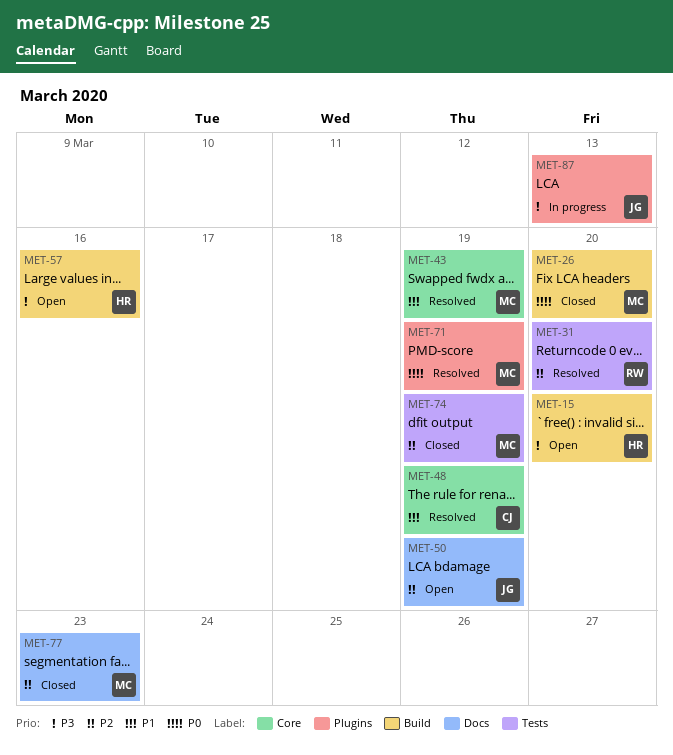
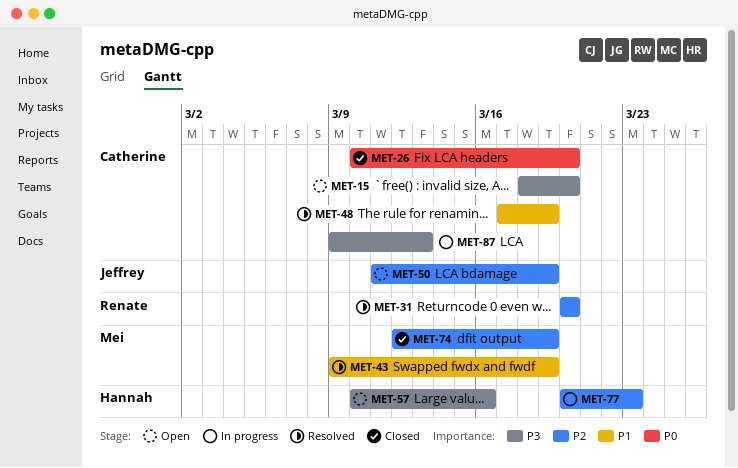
MET-15, owner: Hannah -> Catherine
MET-26, owner: Mei -> Catherine
MET-71: present -> none
MET-77, status: Closed -> In progress
MET-77, owner: Mei -> Hannah
MET-87, owner: Jeffrey -> Catherine

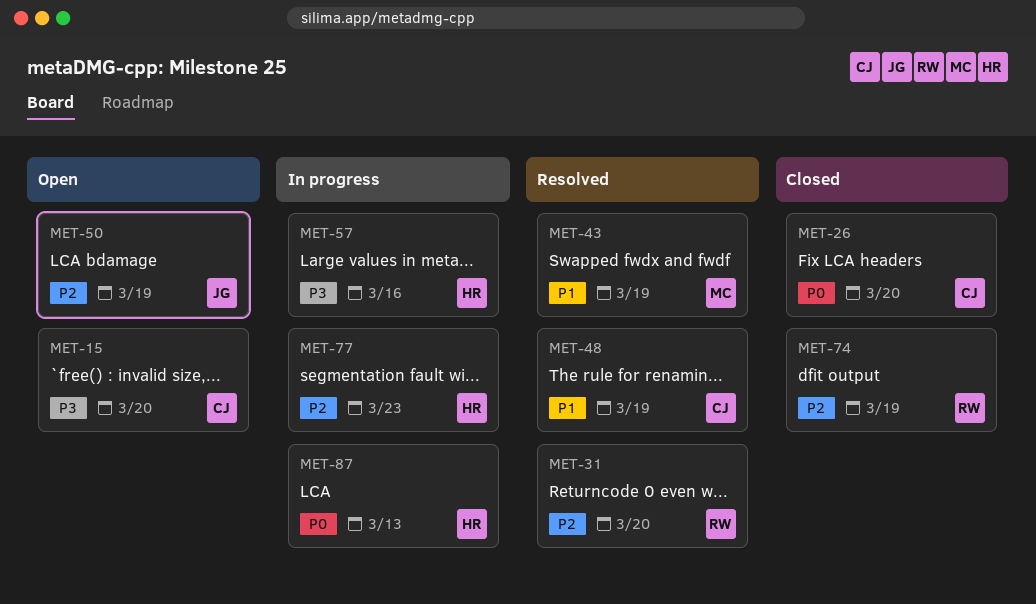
MET-57, status: Open -> In progress
MET-74, owner: Mei -> Renate
MET-87, owner: Catherine -> Hannah
MET-87, priority: P3 -> P0

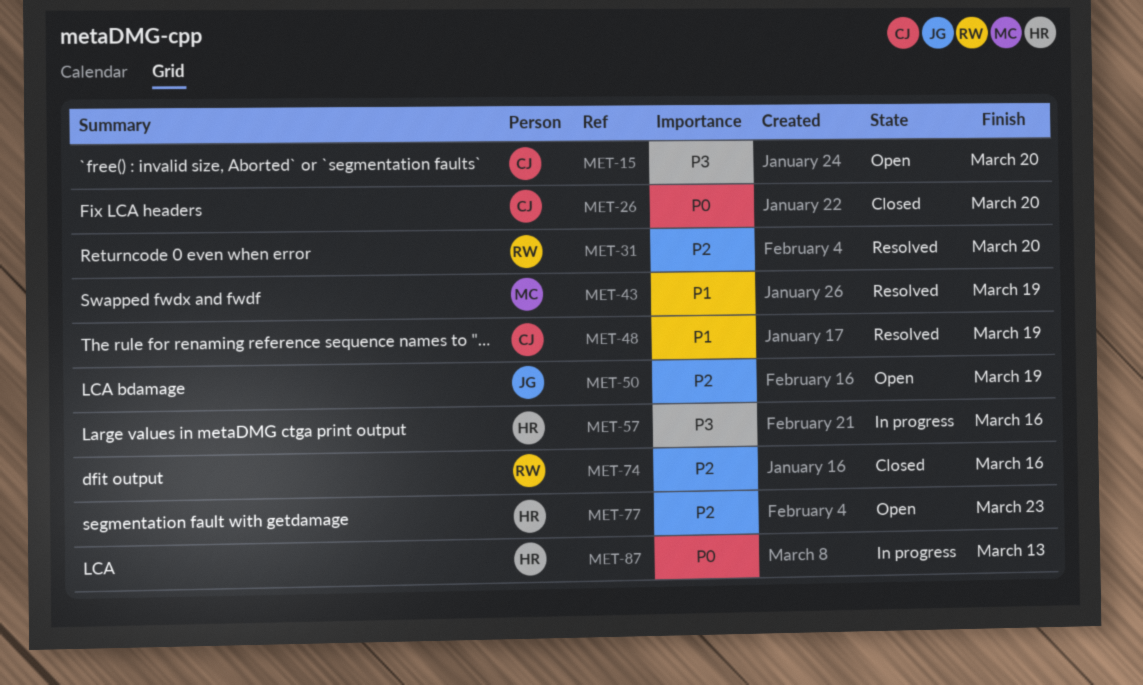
MET-74, due: Mar 19 -> Mar 16
MET-77, status: In progress -> Open

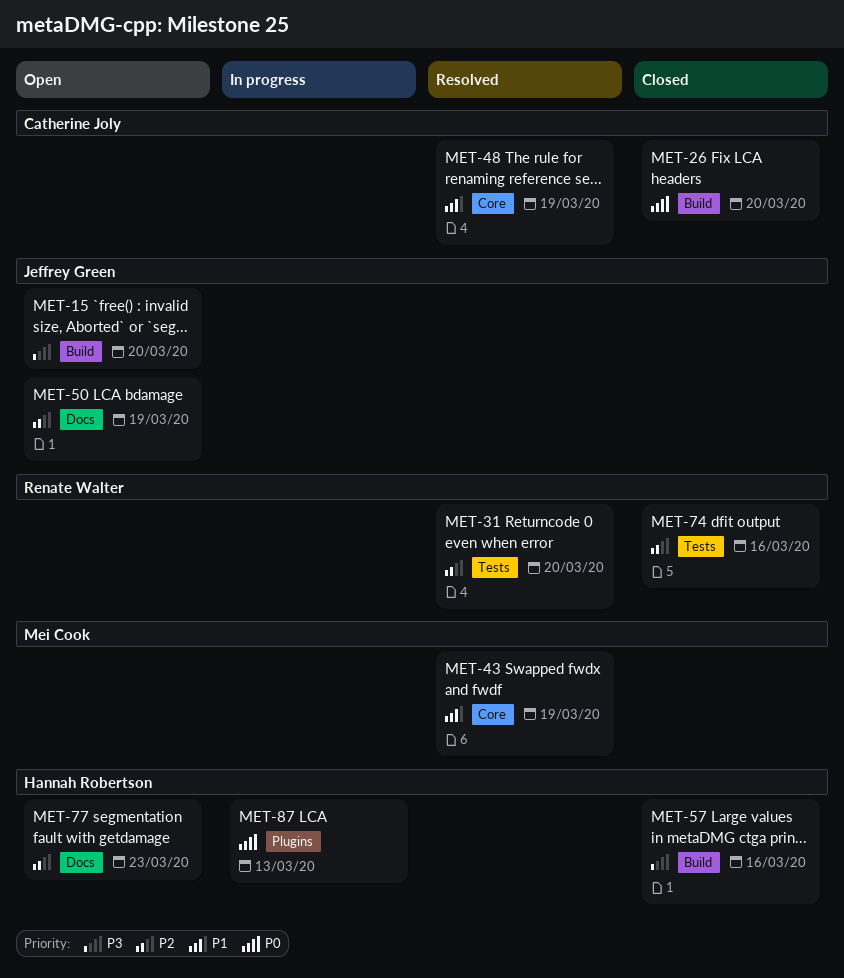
MET-15, owner: Catherine Joly -> Jeffrey Green
MET-57, status: In progress -> Closed

